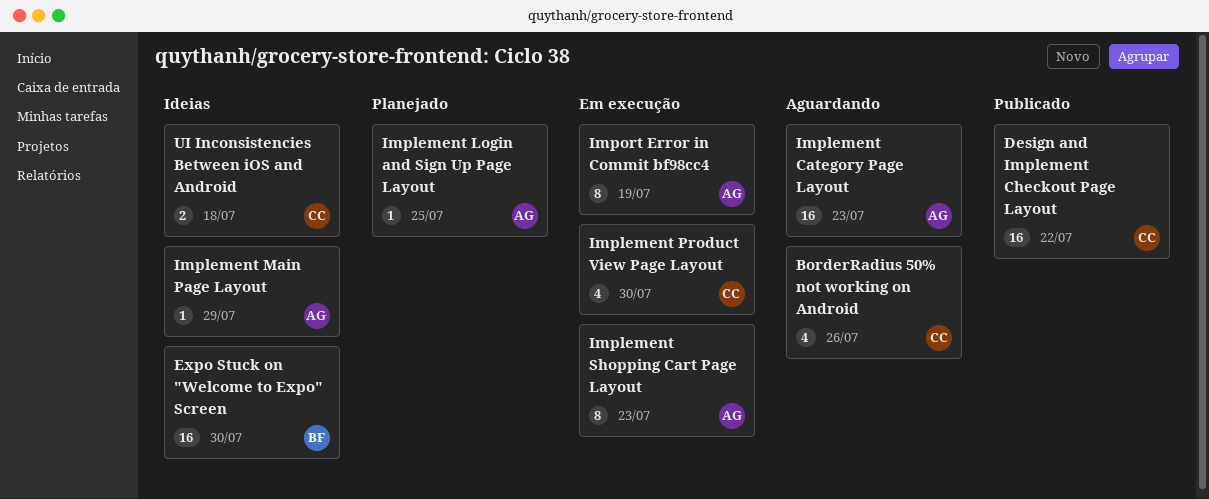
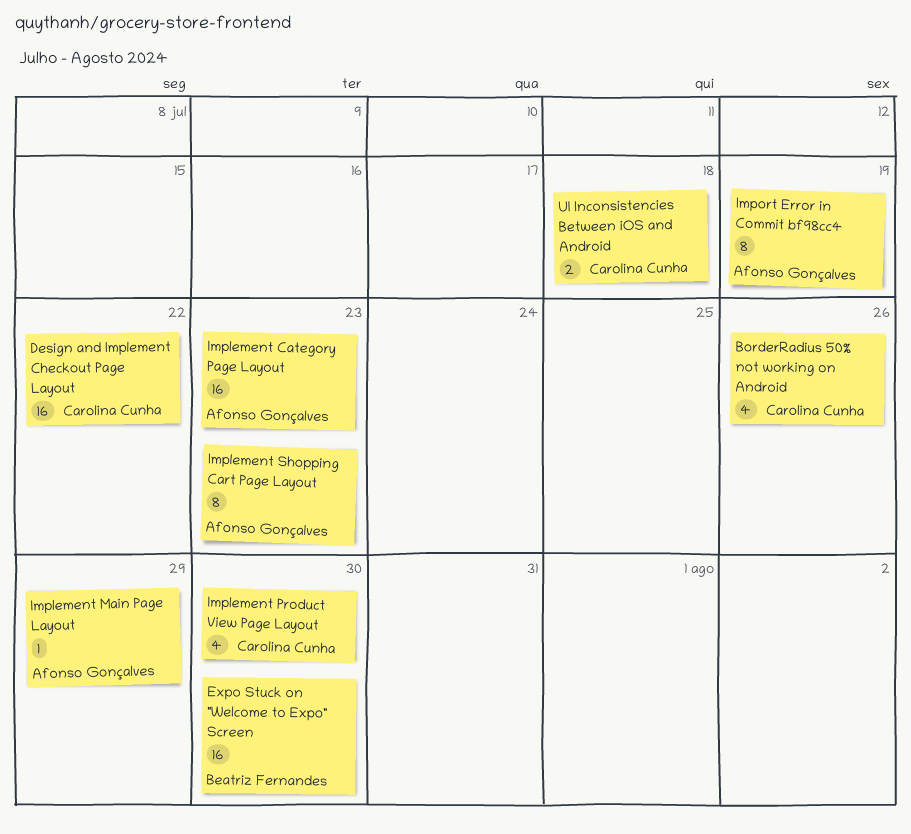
Implement Login and Sign Up Page Layout: present -> none

